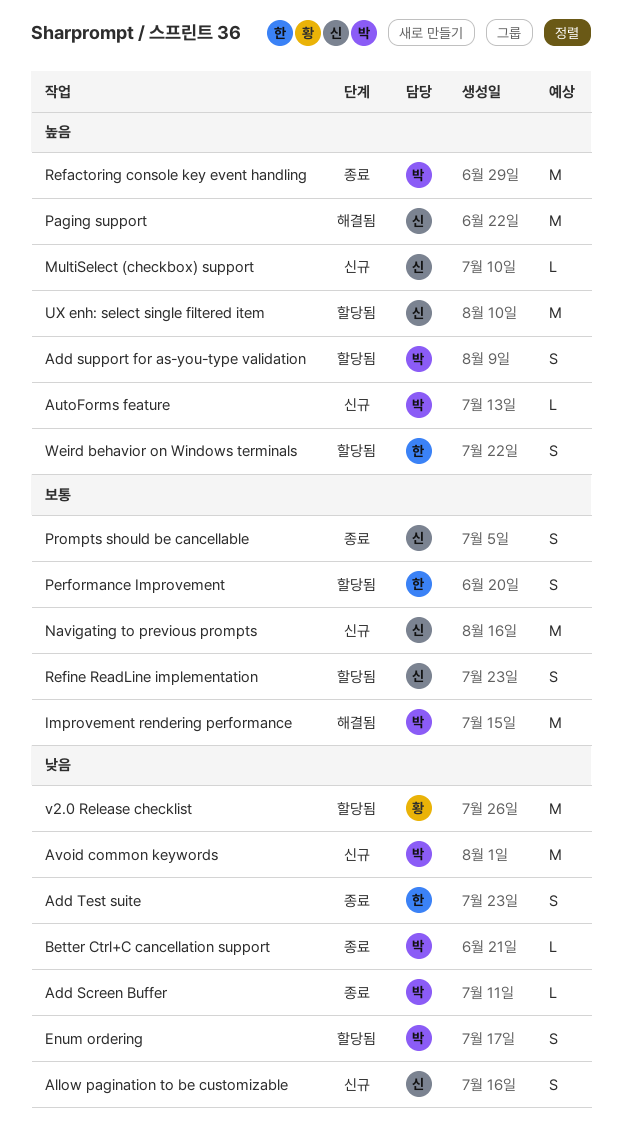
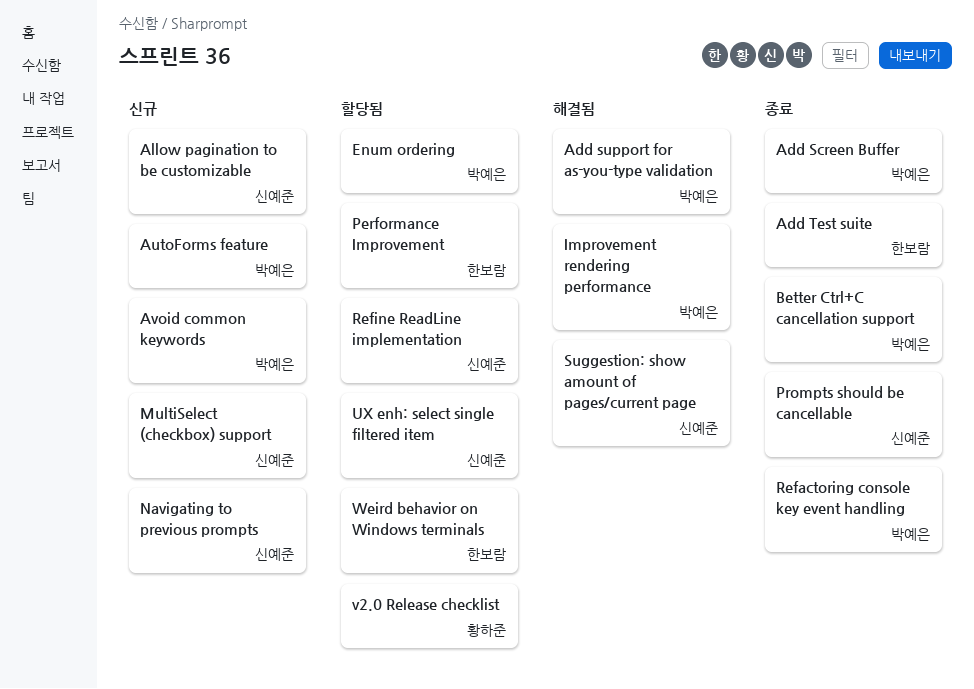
Add support for as-you-type validation, status: 할당됨 -> 해결됨
Paging support: present -> none
Suggestion: show amount of pages/current page: none -> present

